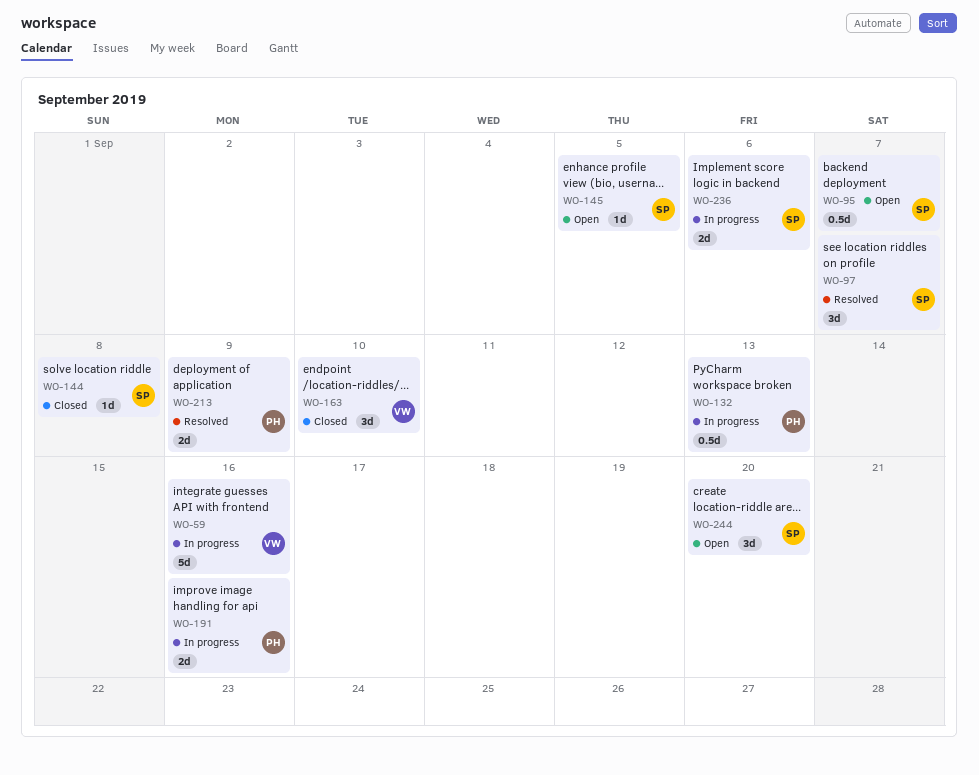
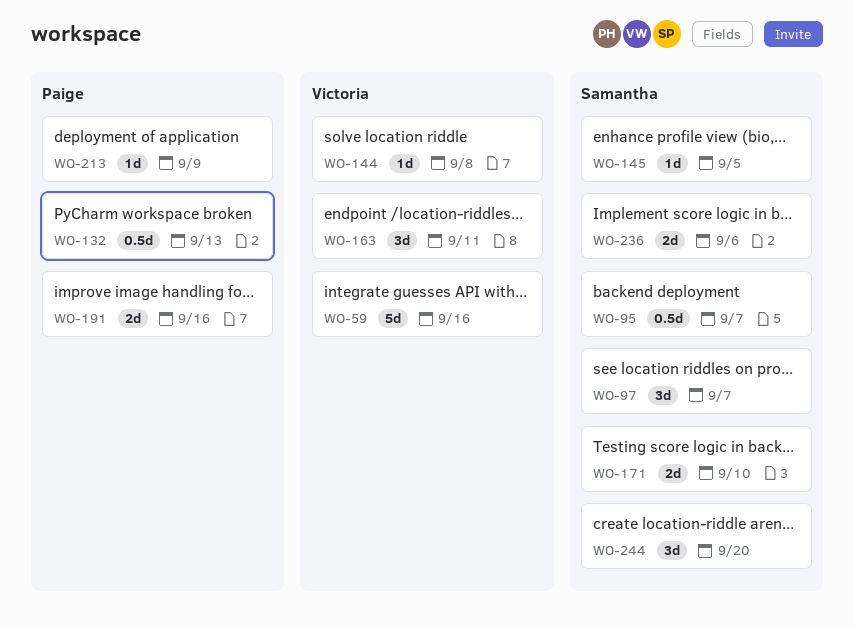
WO-144, owner: Samantha -> Victoria
WO-163, due: Sep 10 -> Sep 11
WO-171: none -> present
WO-213, estimate: 2d -> 1d

